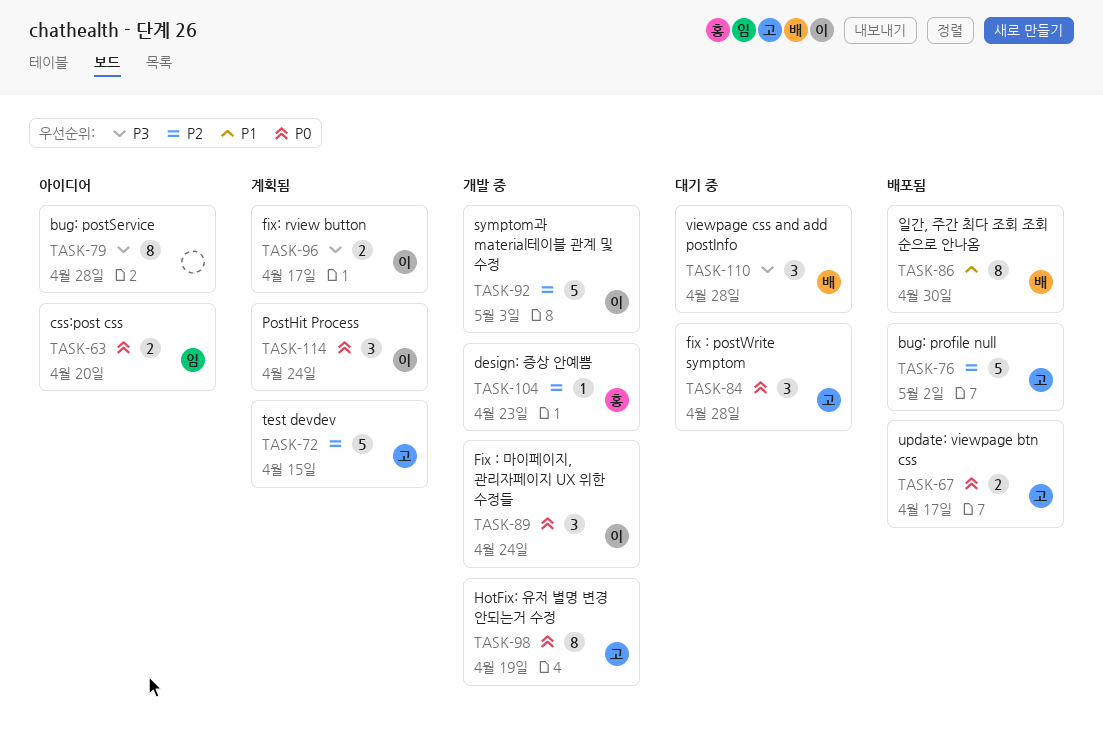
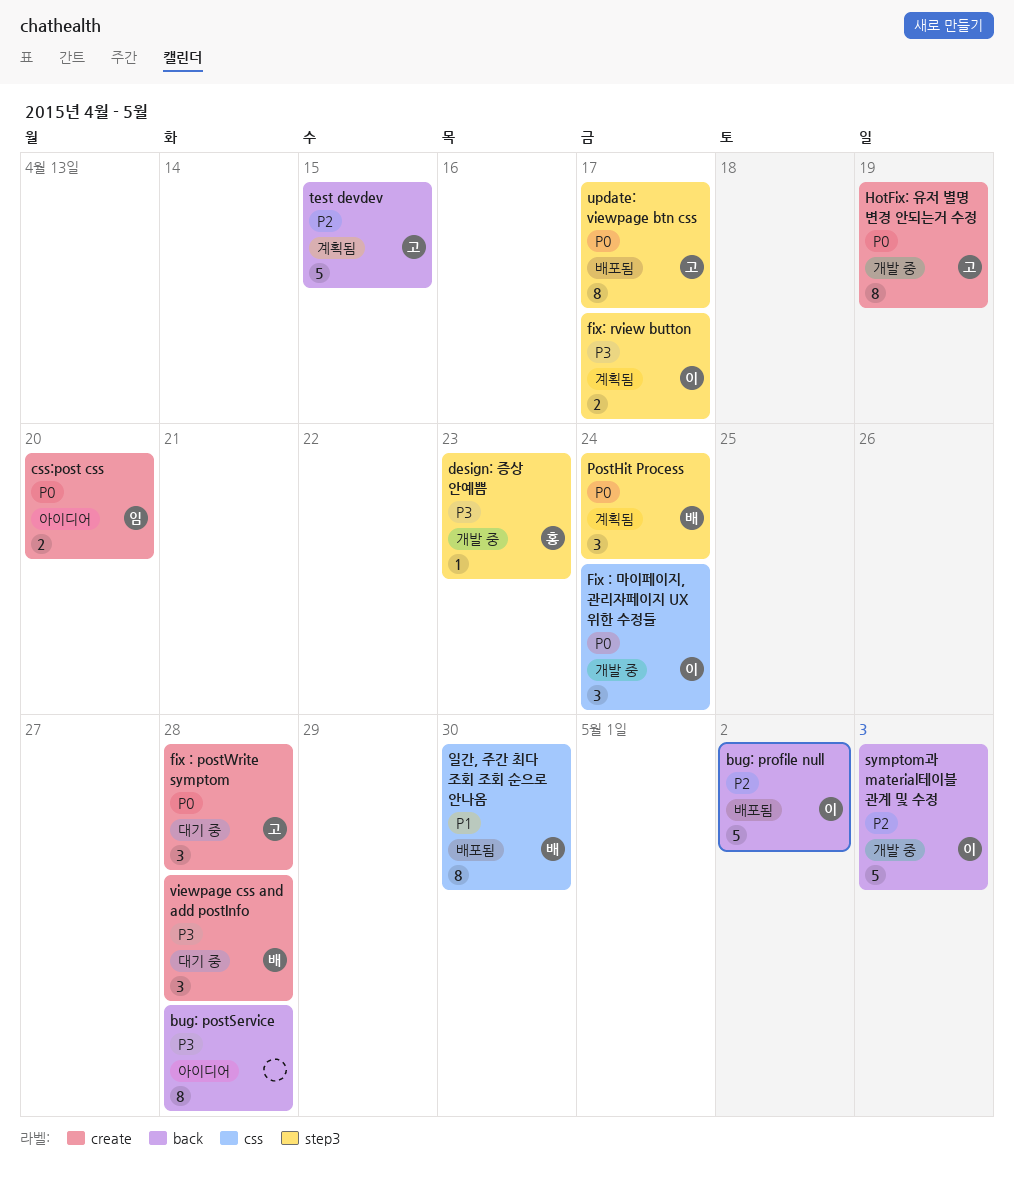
bug: profile null, owner: 고 -> 이
design: 증상 안예쁨, priority: P2 -> P3
PostHit Process, owner: 이 -> 배
update: viewpage btn css, estimate: 2 -> 8

